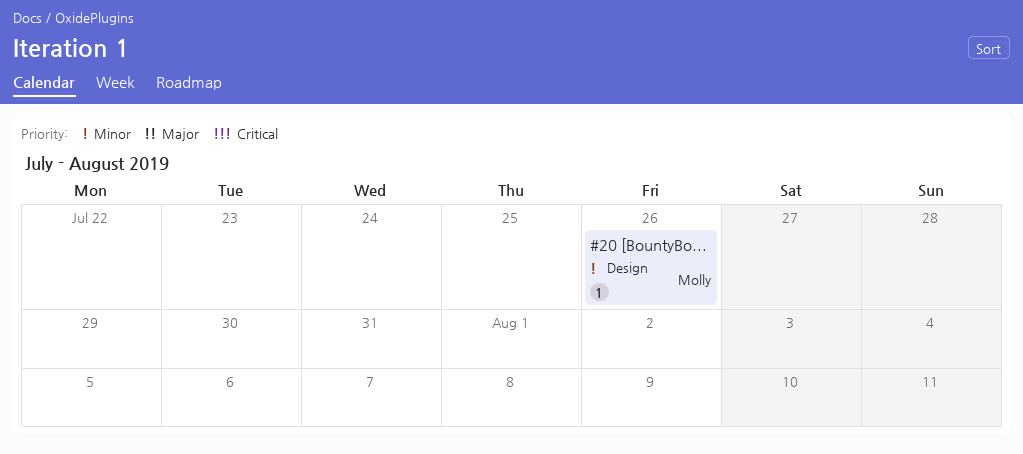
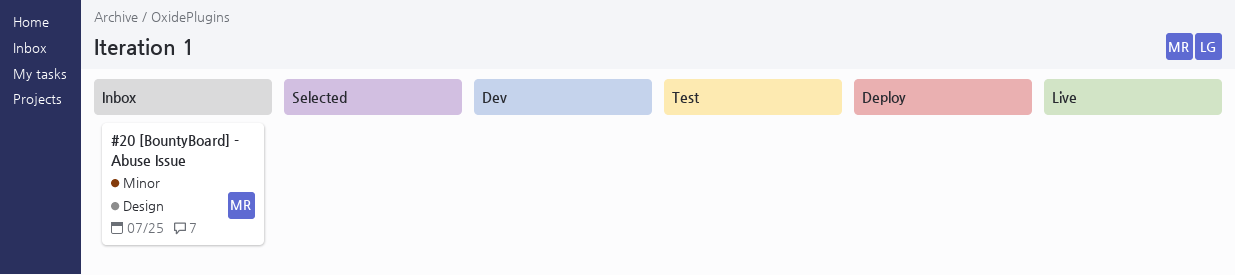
#20, due: Jul 26 -> Jul 25

